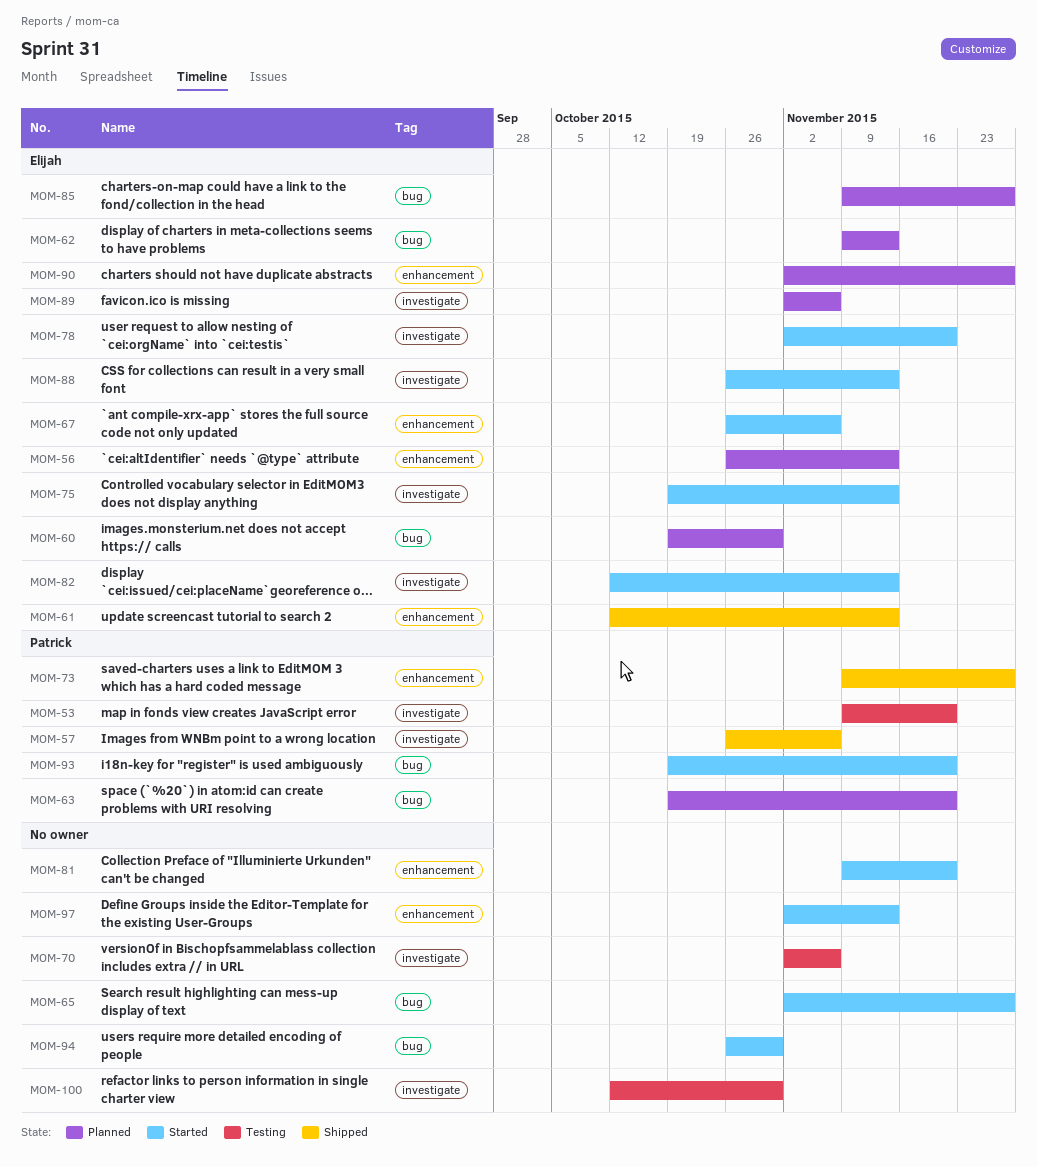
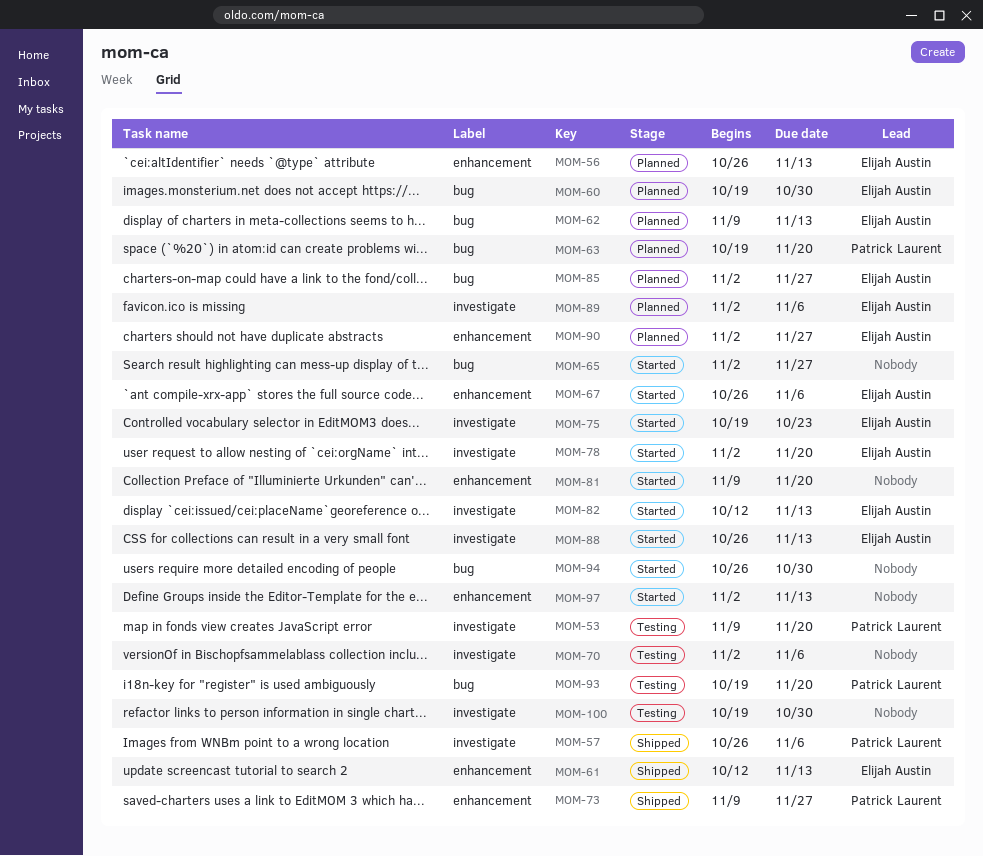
MOM-75, due: Nov 13 -> Oct 23
MOM-85, start: Nov 9 -> Nov 2
MOM-93, status: Started -> Testing
MOM-100, start: Oct 12 -> Oct 19

